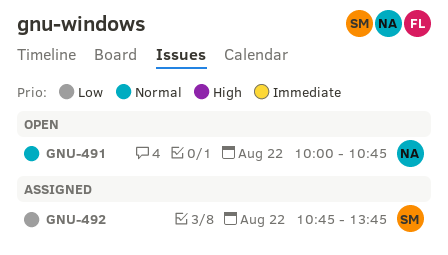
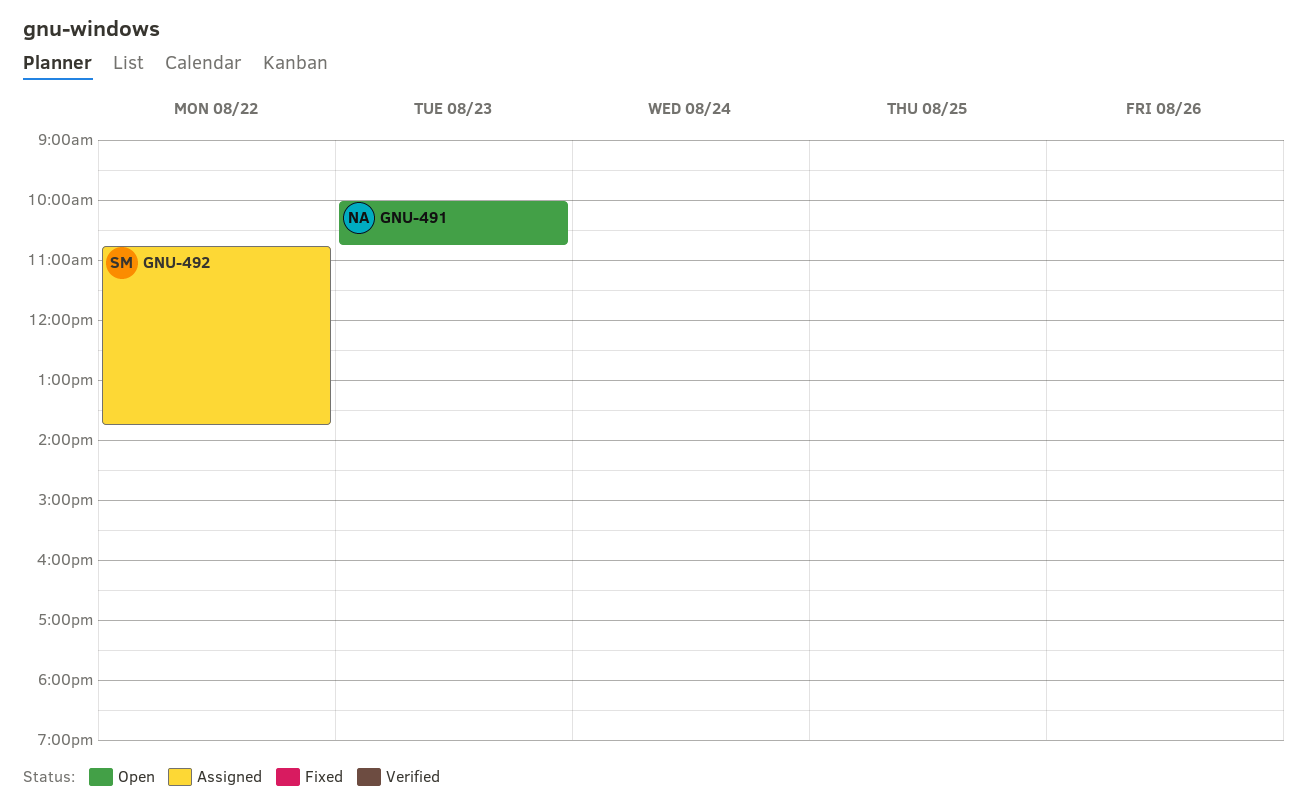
GNU-491, day: Aug 22 -> Aug 23

